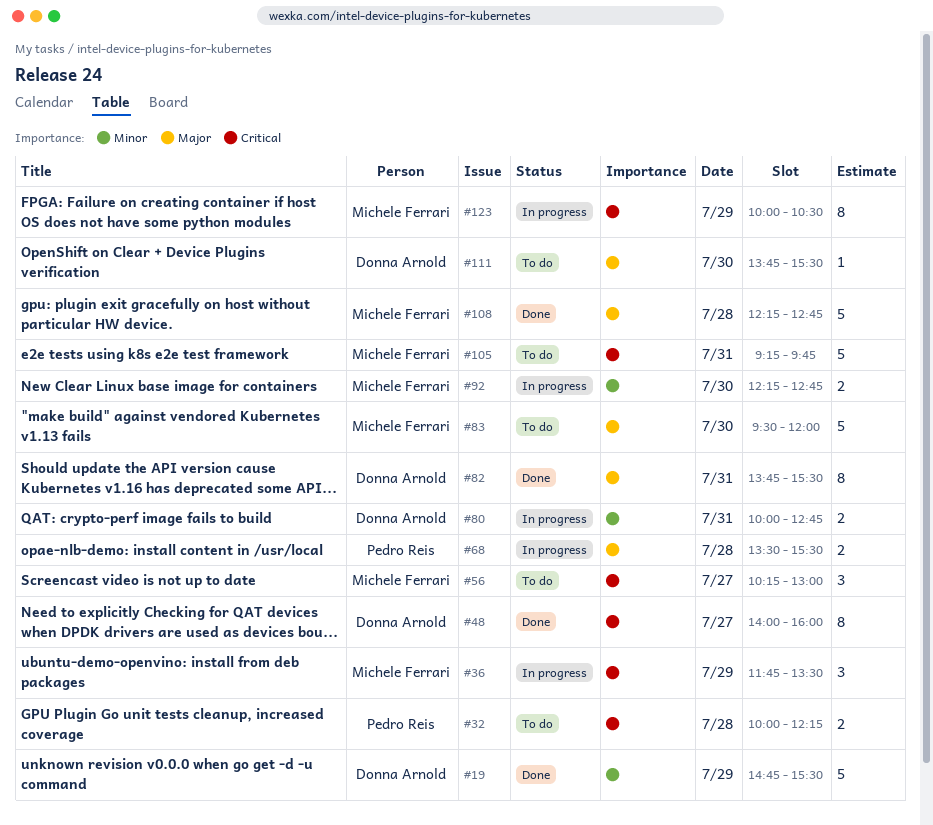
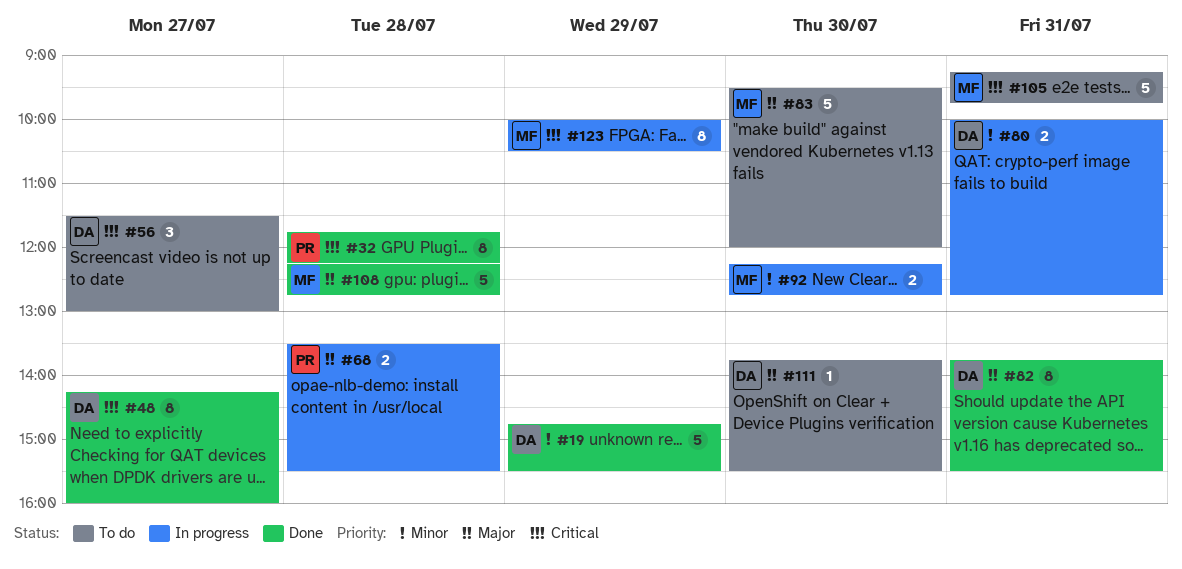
#32, status: To do -> Done
#32, estimate: 2 -> 8
#32, begins: 10:00 -> 11:45
#36: present -> none
#48, begins: 14:00 -> 14:15
#56, owner: Michele Ferrari -> Donna Arnold
#56, begins: 10:15 -> 11:30

